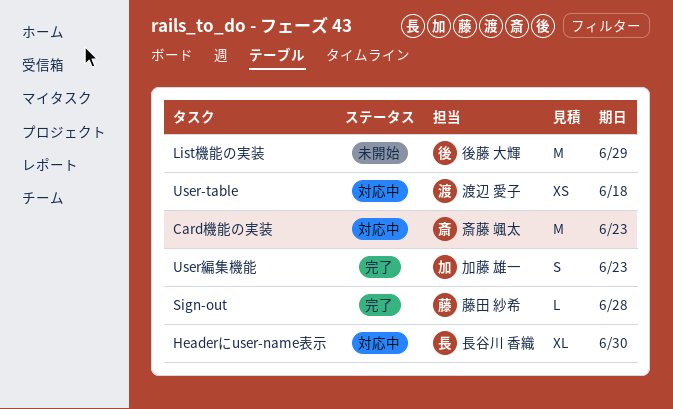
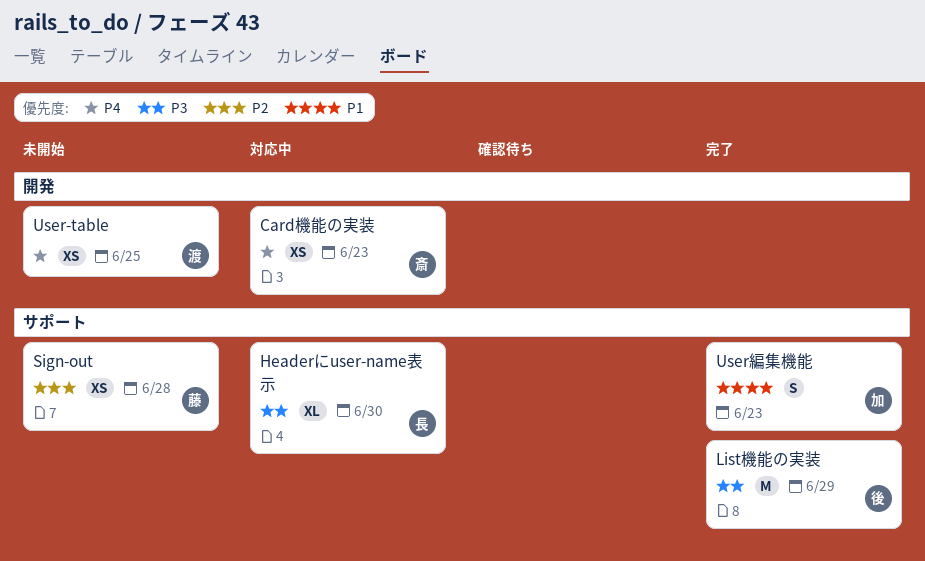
Card機能の実装, estimate: M -> XS
List機能の実装, status: 未開始 -> 完了
Sign-out, status: 完了 -> 未開始
Sign-out, estimate: L -> XS
User-table, status: 対応中 -> 未開始
User-table, due: Jun 18 -> Jun 25

